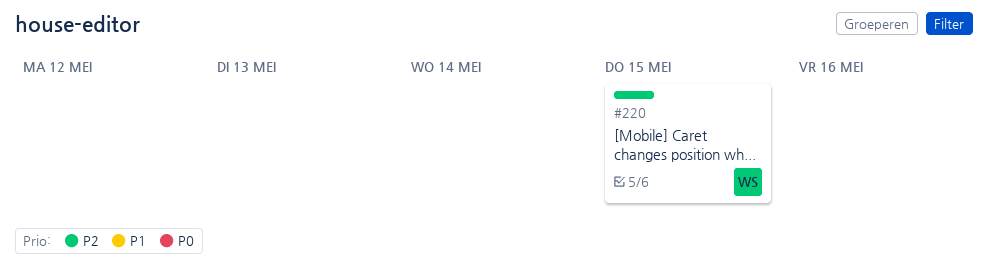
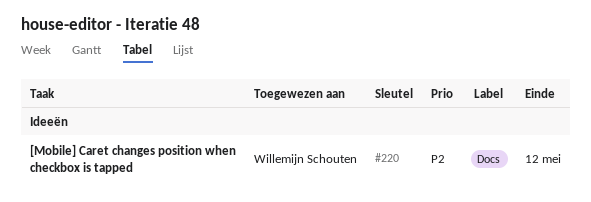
#220, due: May 15 -> May 12

